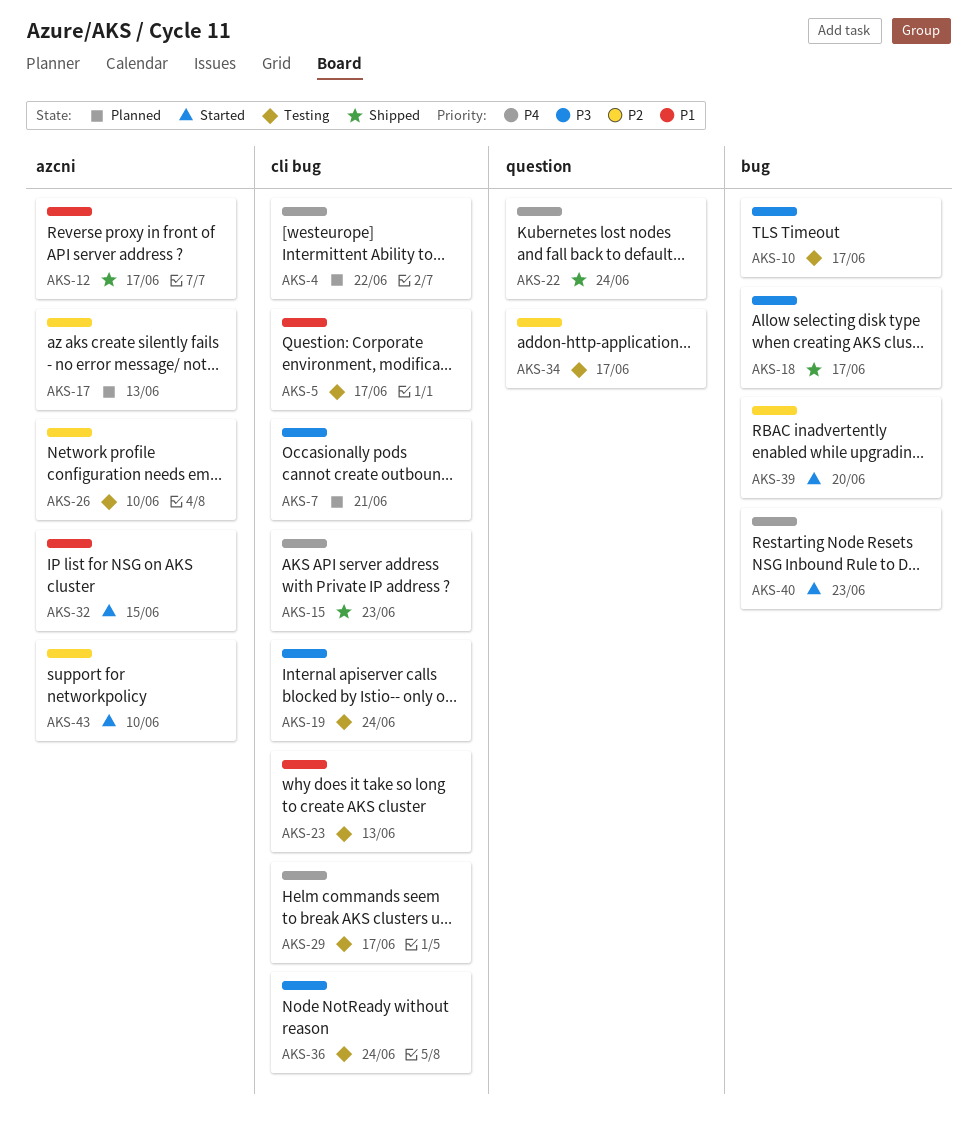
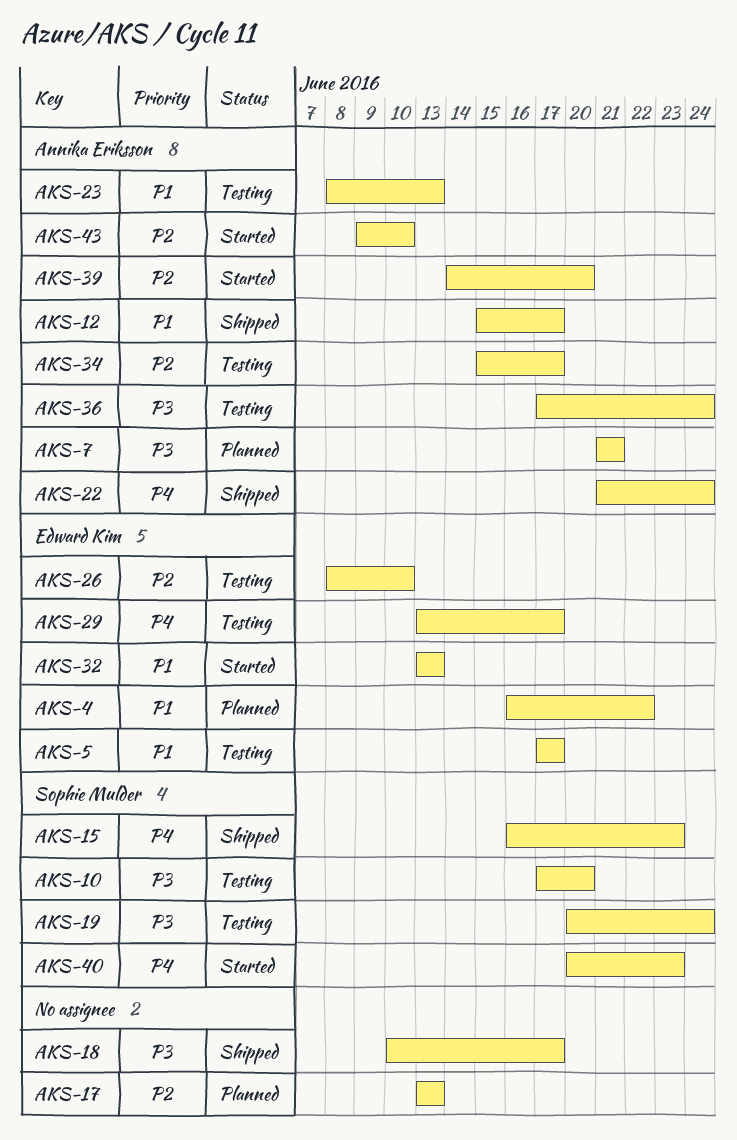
AKS-4, priority: P4 -> P1
AKS-10, due: Jun 17 -> Jun 20
AKS-32, due: Jun 15 -> Jun 13

